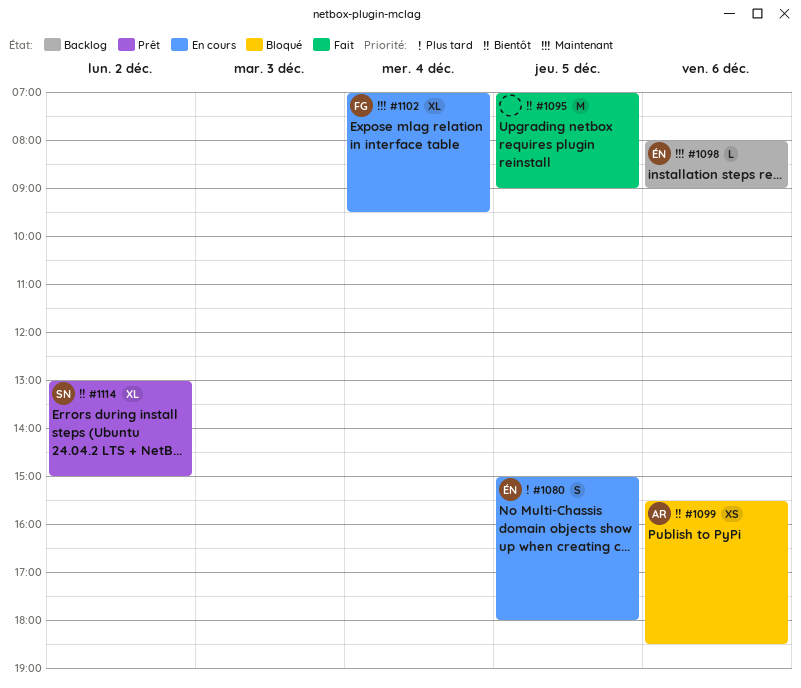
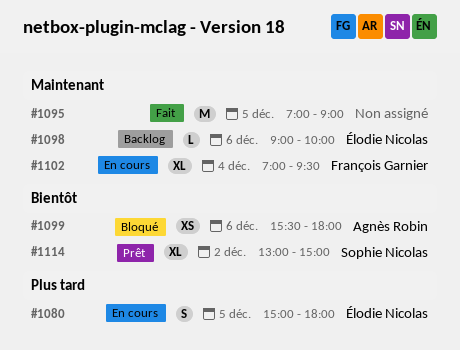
#1095, priority: Bientôt -> Maintenant
#1098, begins: 08:00 -> 09:00
#1098, ends: 09:00 -> 10:00
#1099, ends: 18:30 -> 18:00

